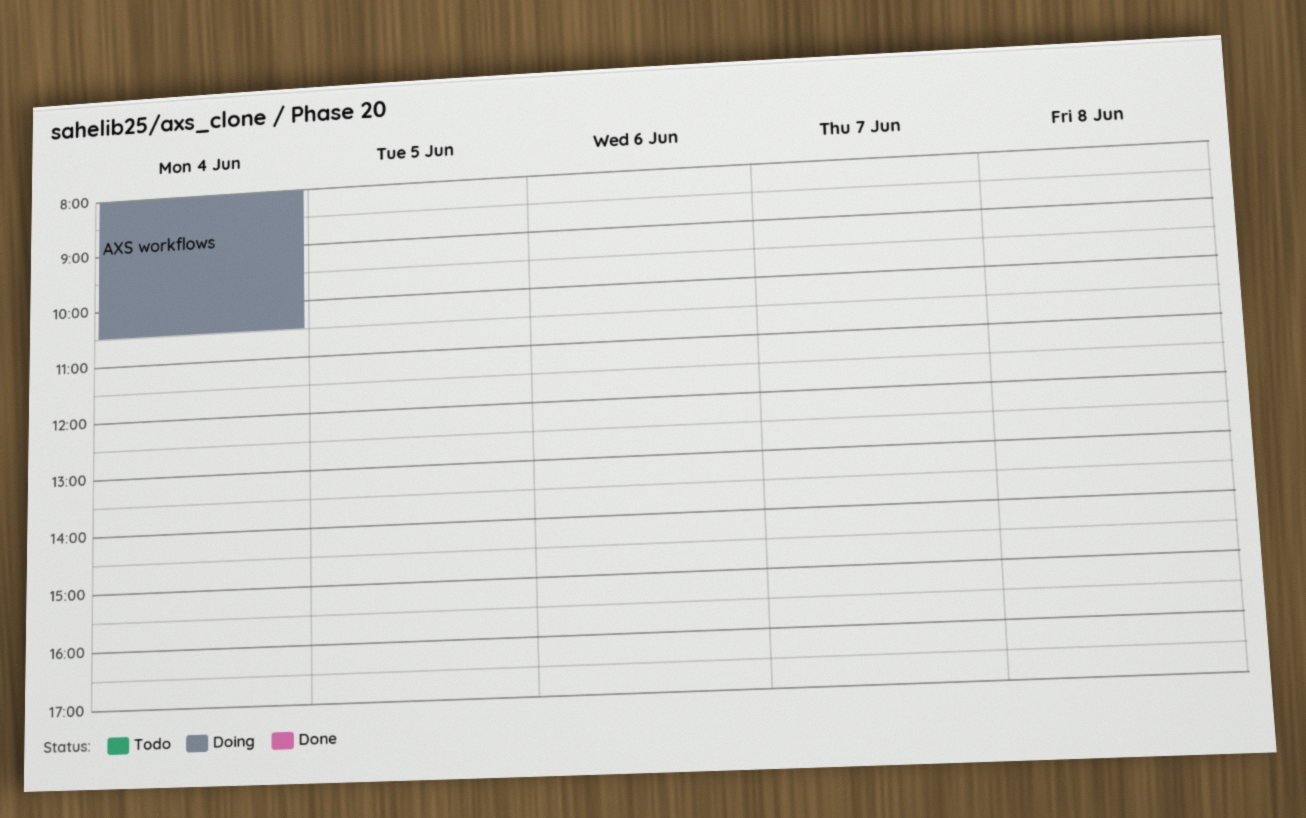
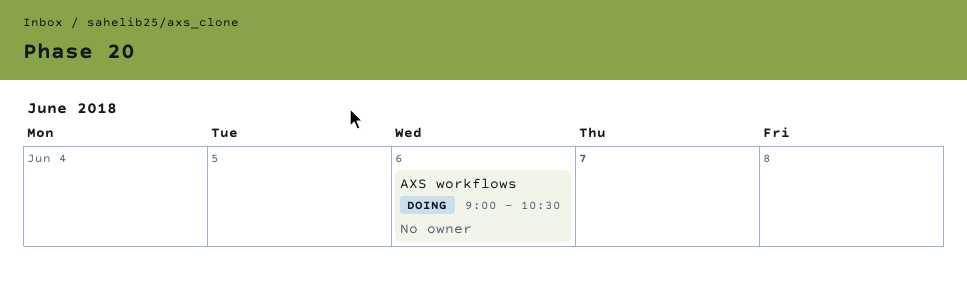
AXS workflows, day: Jun 4 -> Jun 6
AXS workflows, begins: 08:00 -> 09:00

